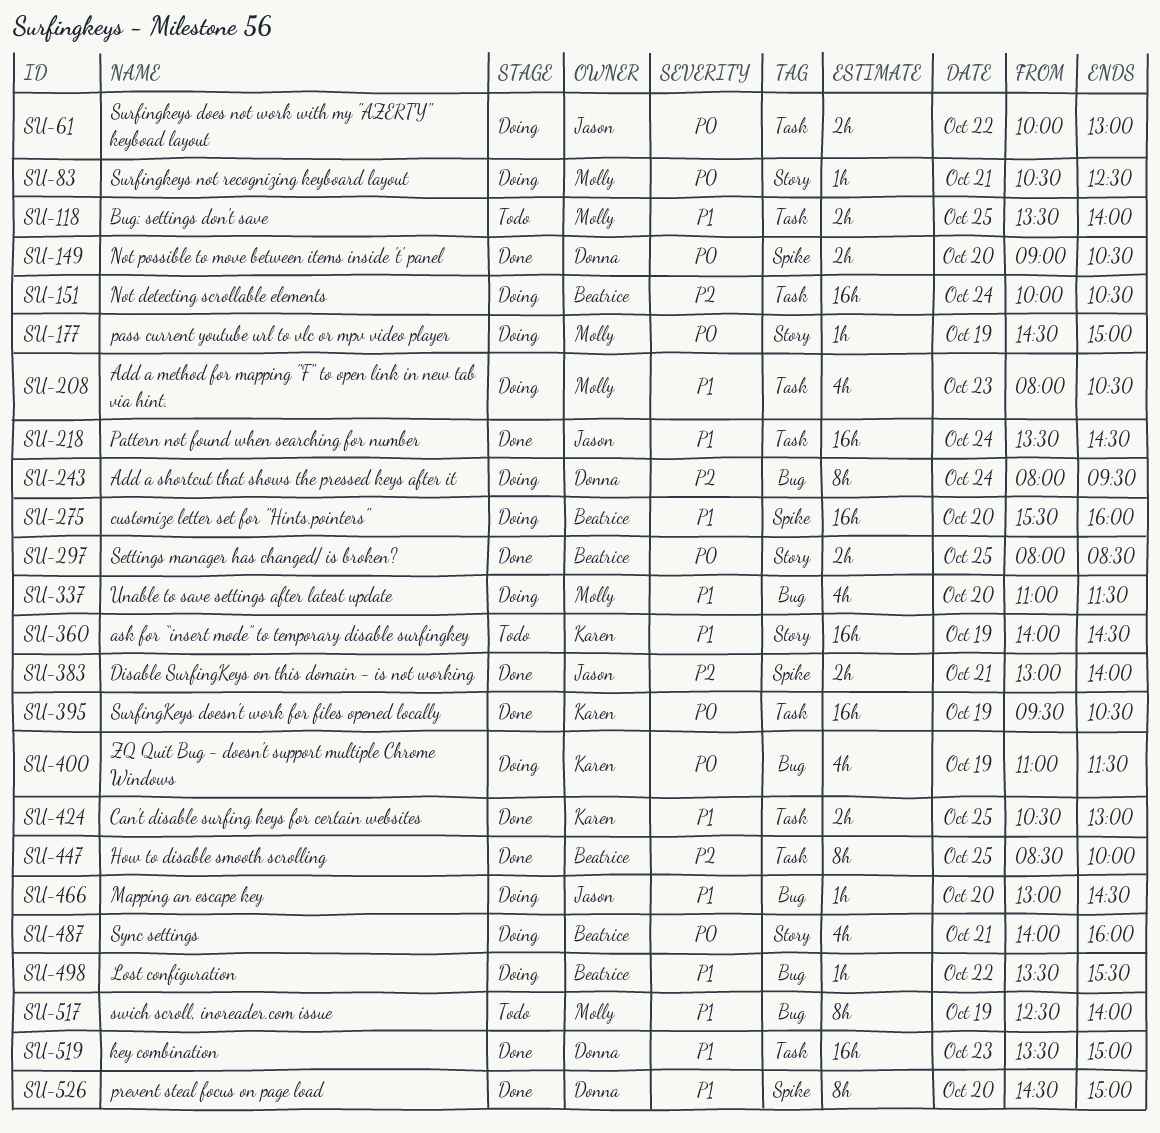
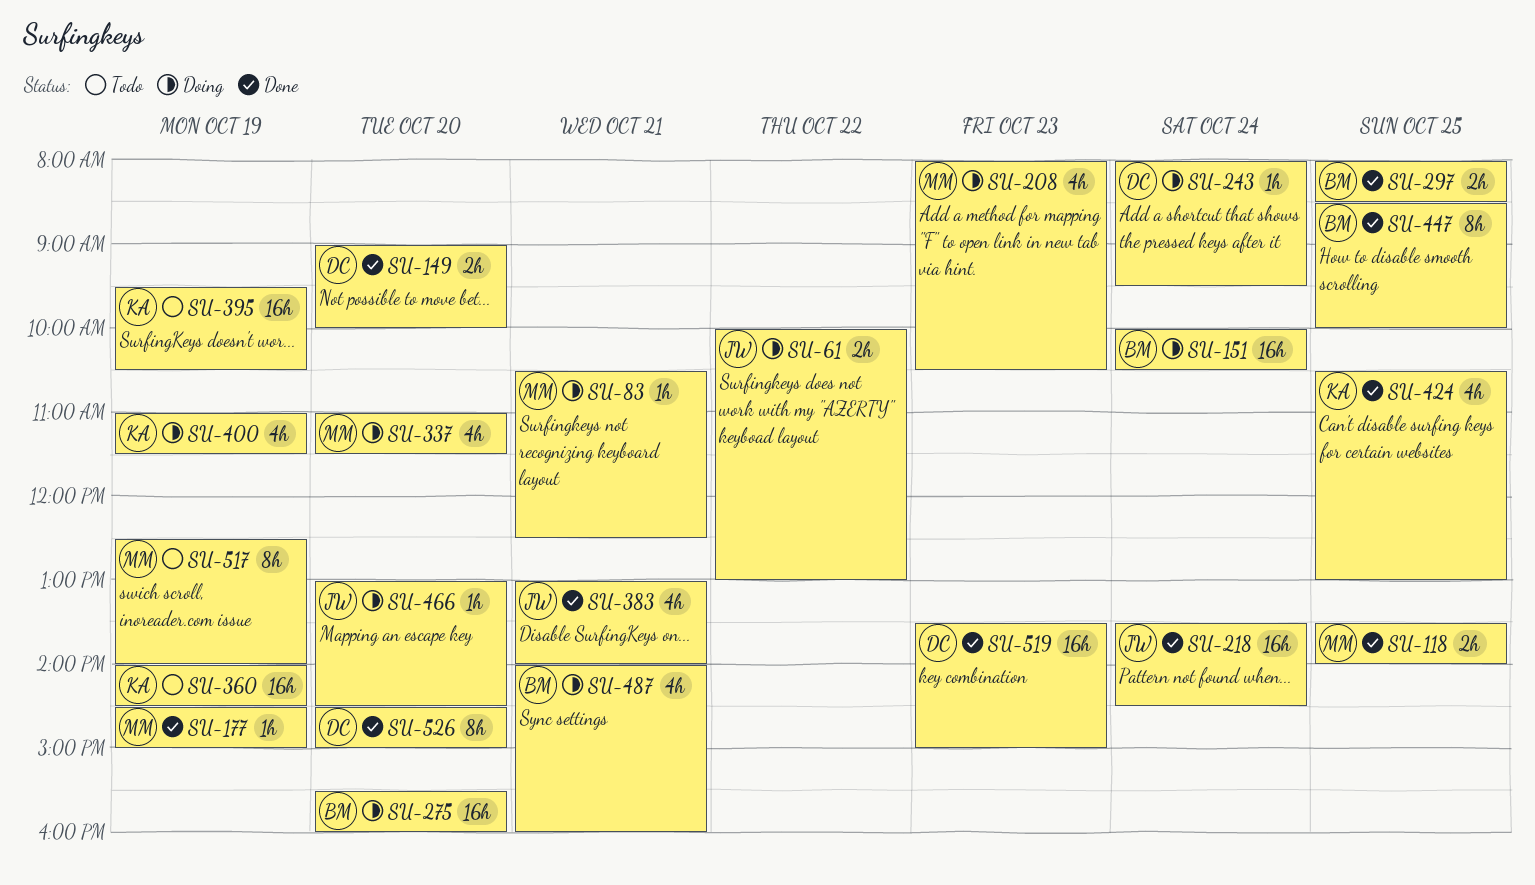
SU-118, status: Todo -> Done
SU-149, ends: 10:30 -> 10:00
SU-177, status: Doing -> Done
SU-243, estimate: 8h -> 1h
SU-383, estimate: 2h -> 4h
SU-395, status: Done -> Todo
SU-424, estimate: 2h -> 4h
SU-498: present -> none

